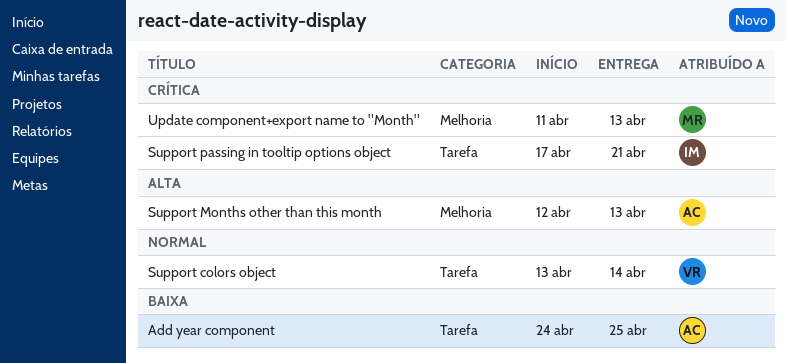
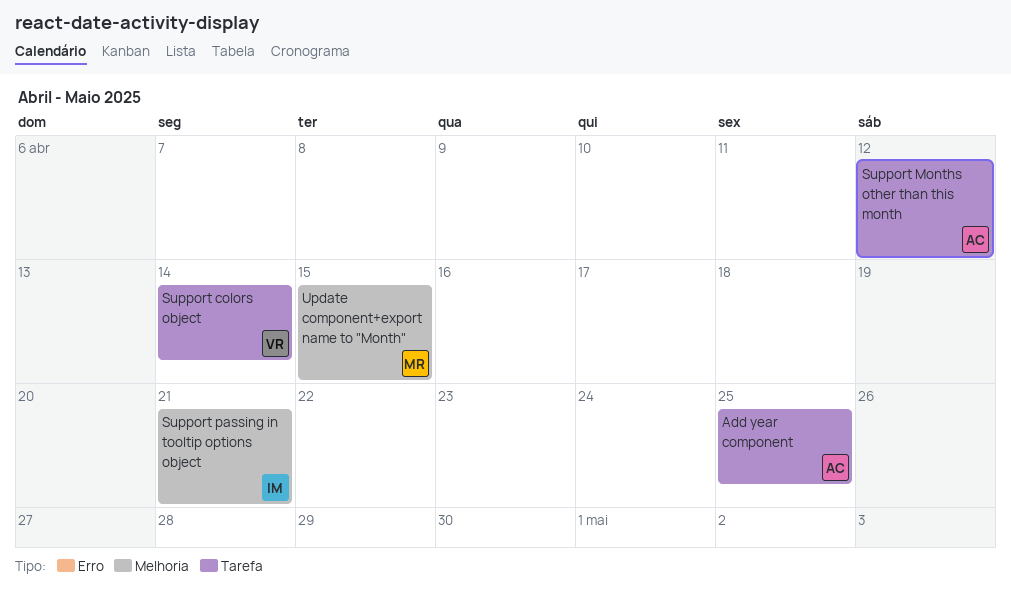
Support Months other than this month, label: Melhoria -> Tarefa
Support Months other than this month, due: Apr 13 -> Apr 12
Support passing in tooltip options object, label: Tarefa -> Melhoria
Update component+export name to "Month", due: Apr 13 -> Apr 15

